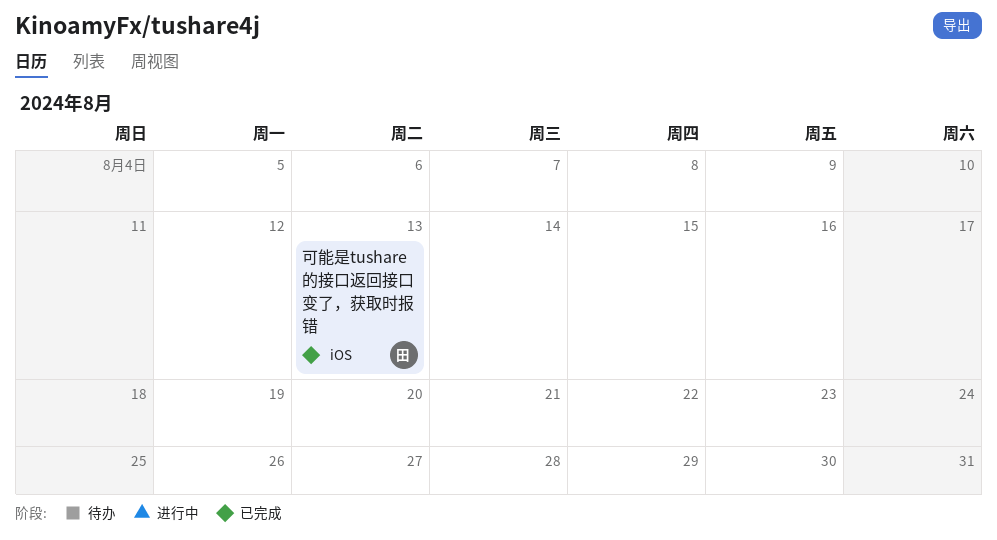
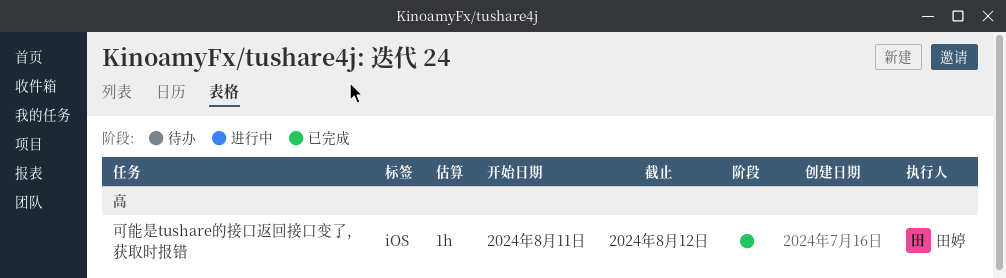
可能是tushare的接口返回接口变了，获取时报错, due: Aug 13 -> Aug 12

